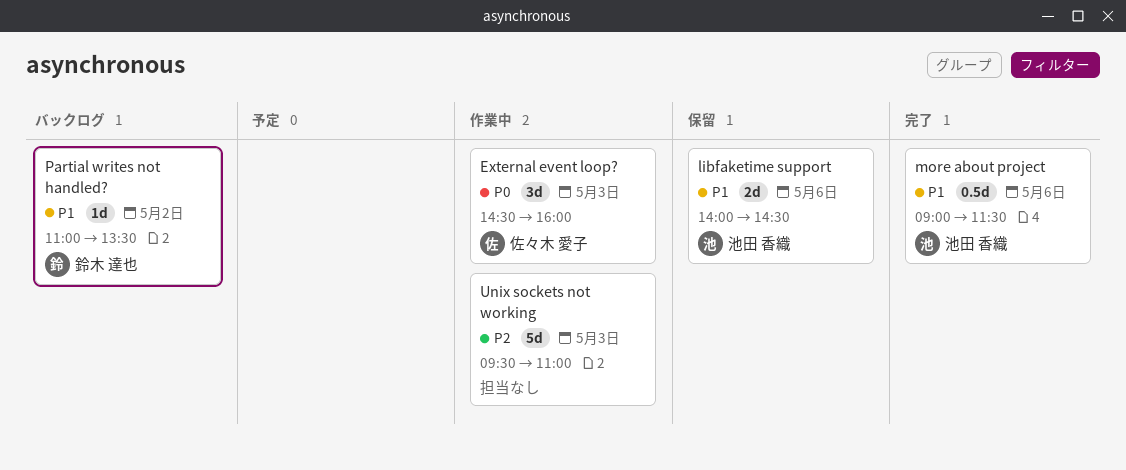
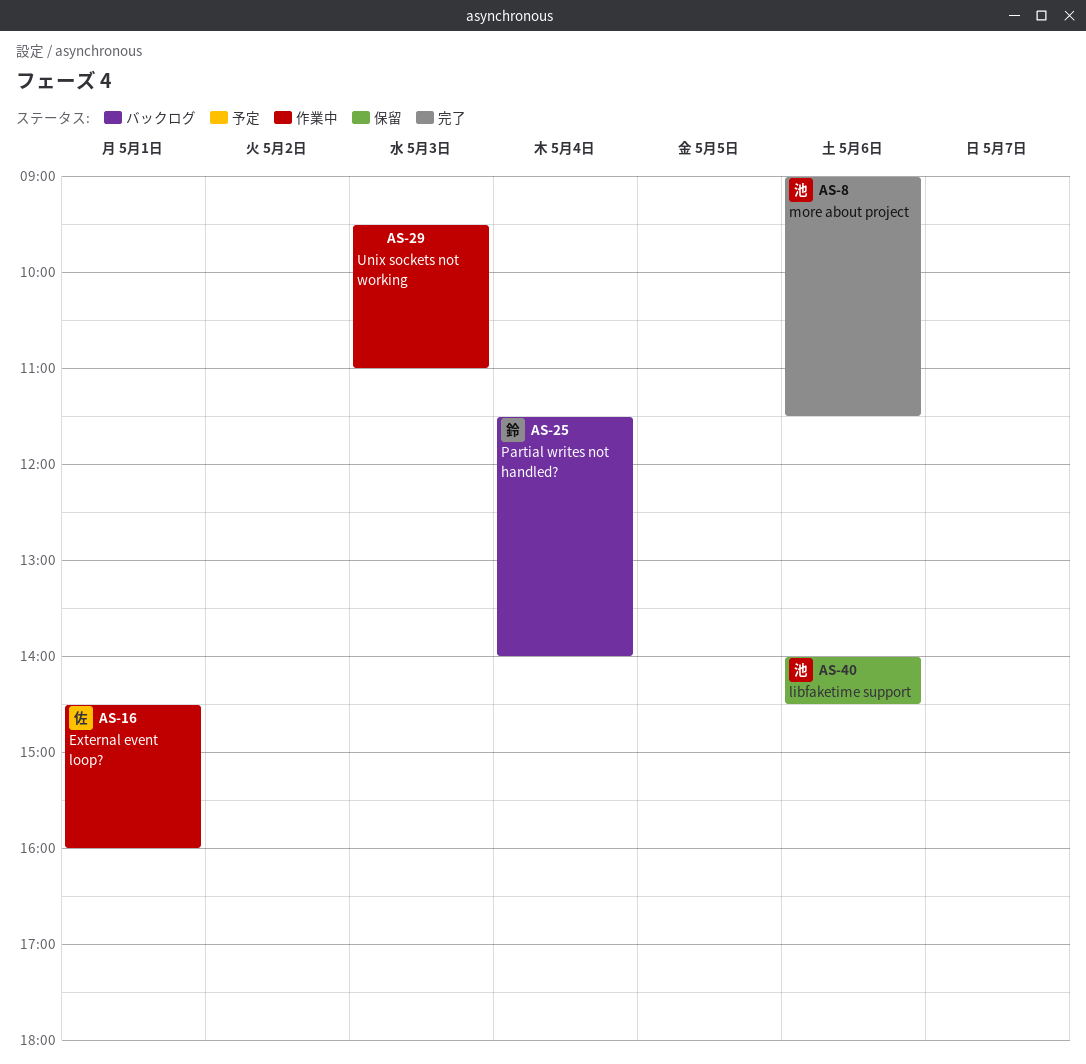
External event loop?, day: May 3 -> May 1
Partial writes not handled?, day: May 2 -> May 4
Partial writes not handled?, begins: 11:00 -> 11:30
Partial writes not handled?, ends: 13:30 -> 14:00

